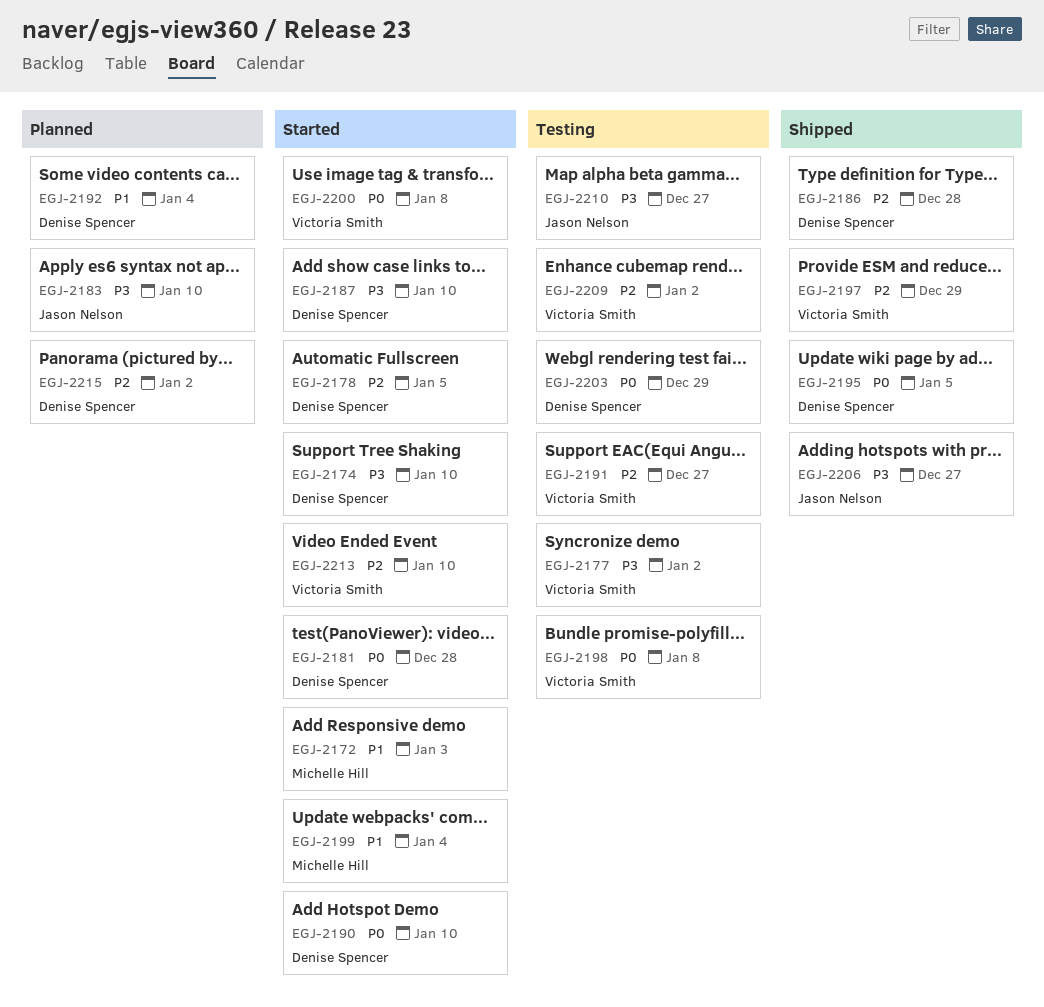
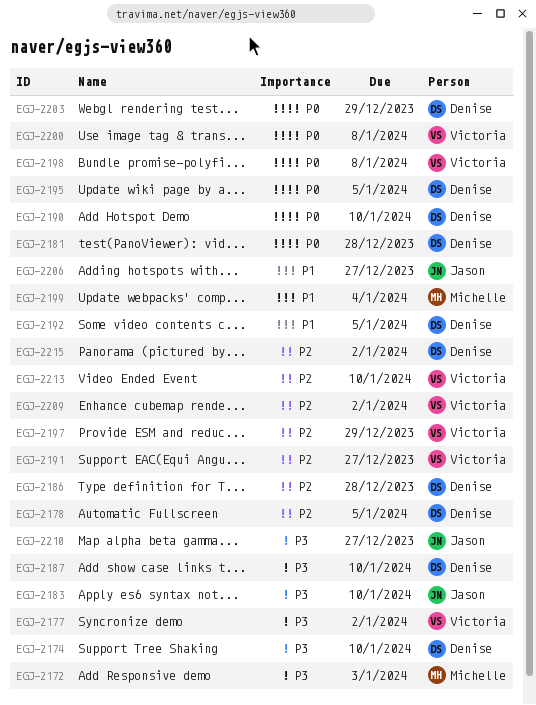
EGJ-2172, priority: P1 -> P3
EGJ-2192, due: Jan 4 -> Jan 5
EGJ-2206, priority: P3 -> P1

